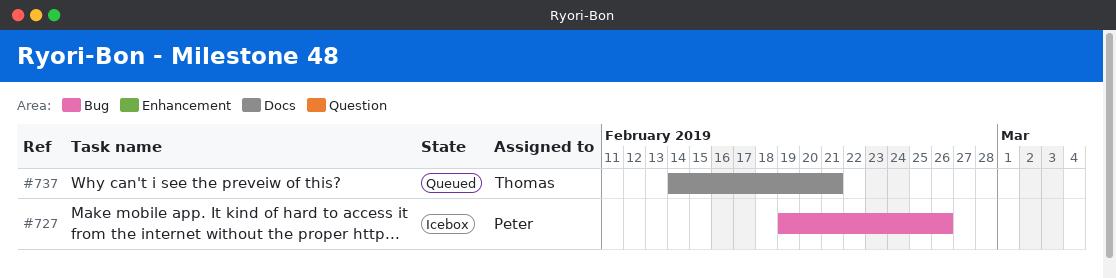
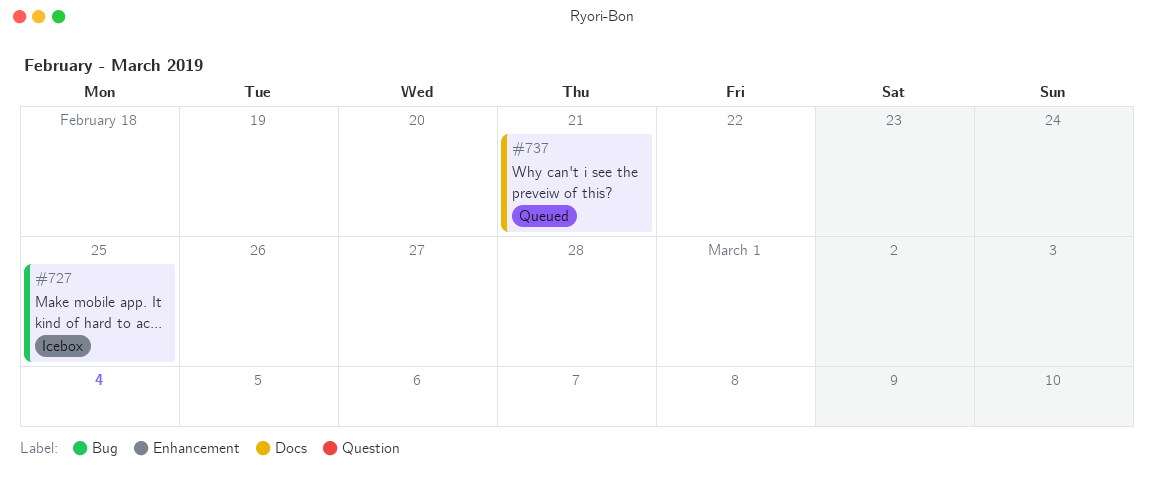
#727, due: Feb 26 -> Feb 25

